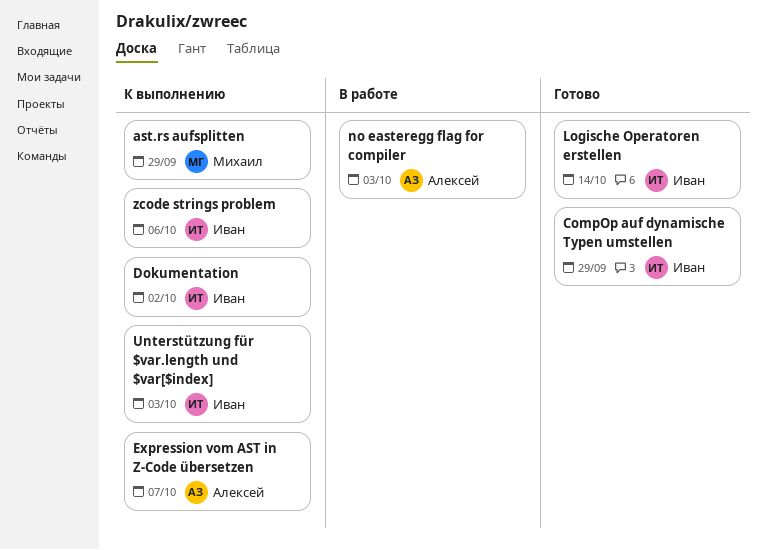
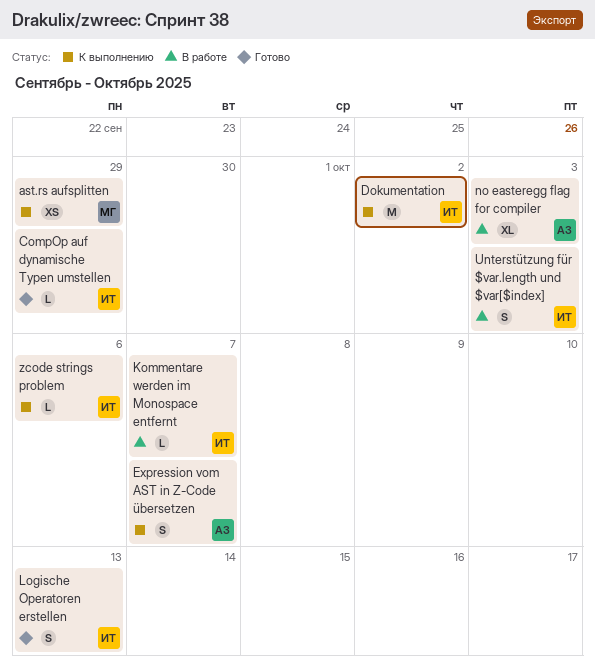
Kommentare werden im Monospace entfernt: none -> present
Logische Operatoren erstellen, due: Oct 14 -> Oct 13
Unterstützung für $var.length und $var[$index], status: К выполнению -> В работе

